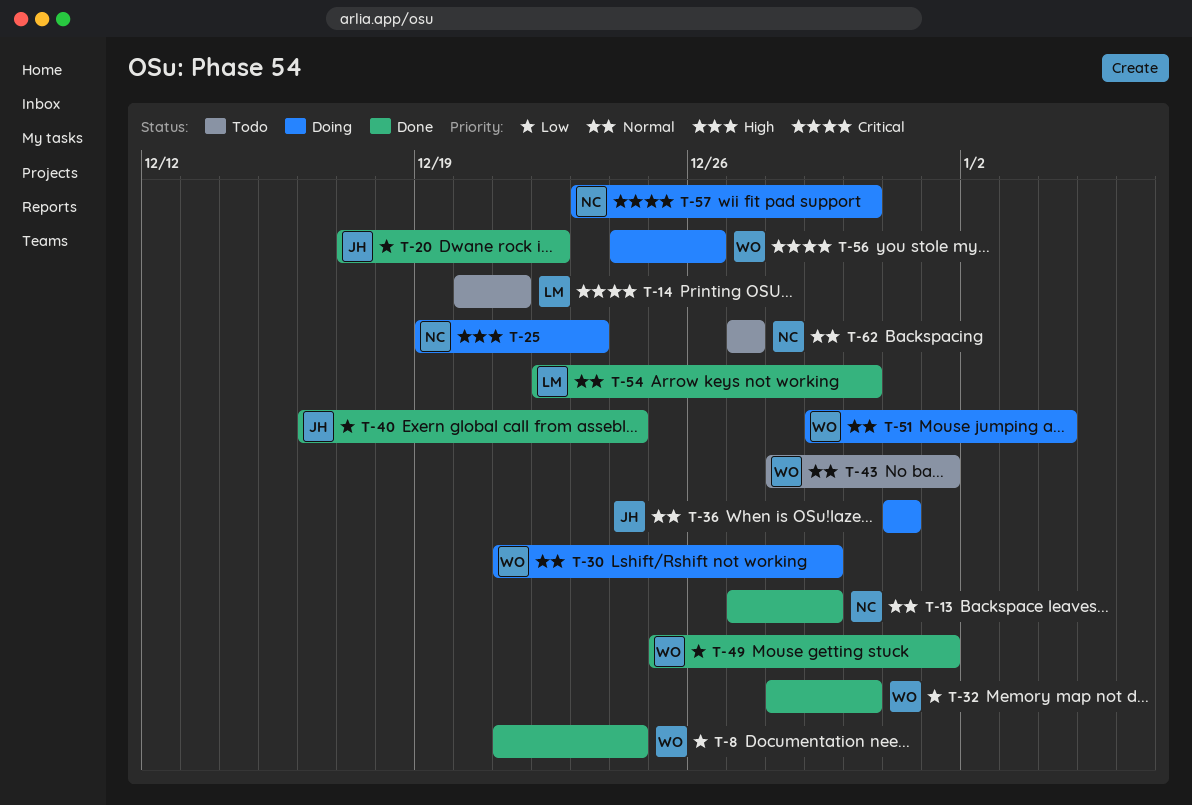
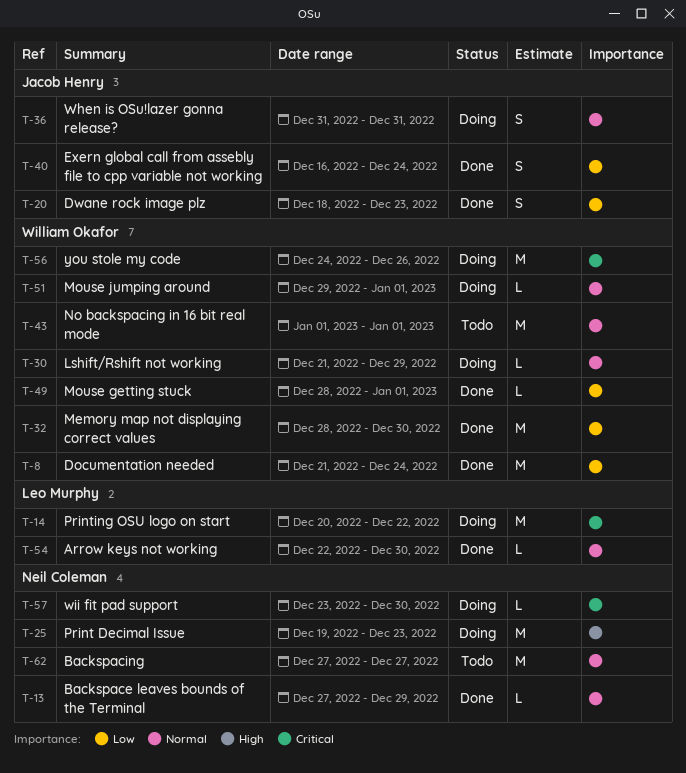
T-14, status: Todo -> Doing
T-14, due: Dec 21 -> Dec 22
T-20, start: Dec 17 -> Dec 18
T-20, due: Dec 22 -> Dec 23
T-43, start: Dec 28 -> Jan 1
T-49, start: Dec 25 -> Dec 28
T-51, due: Jan 4 -> Jan 1

